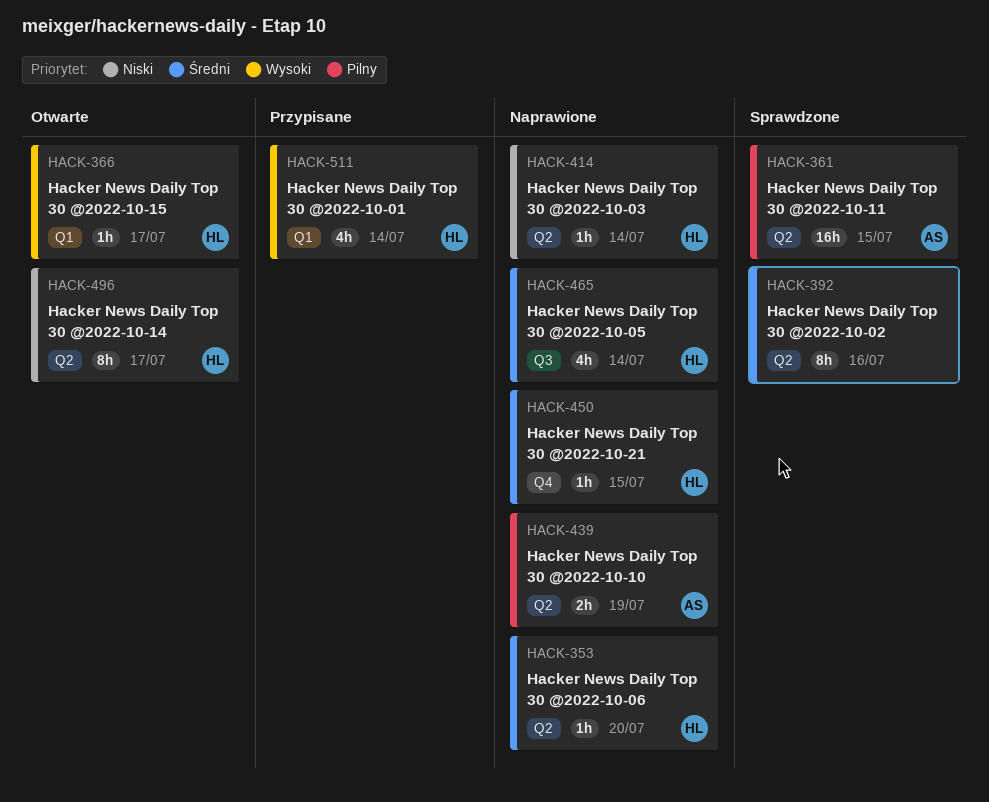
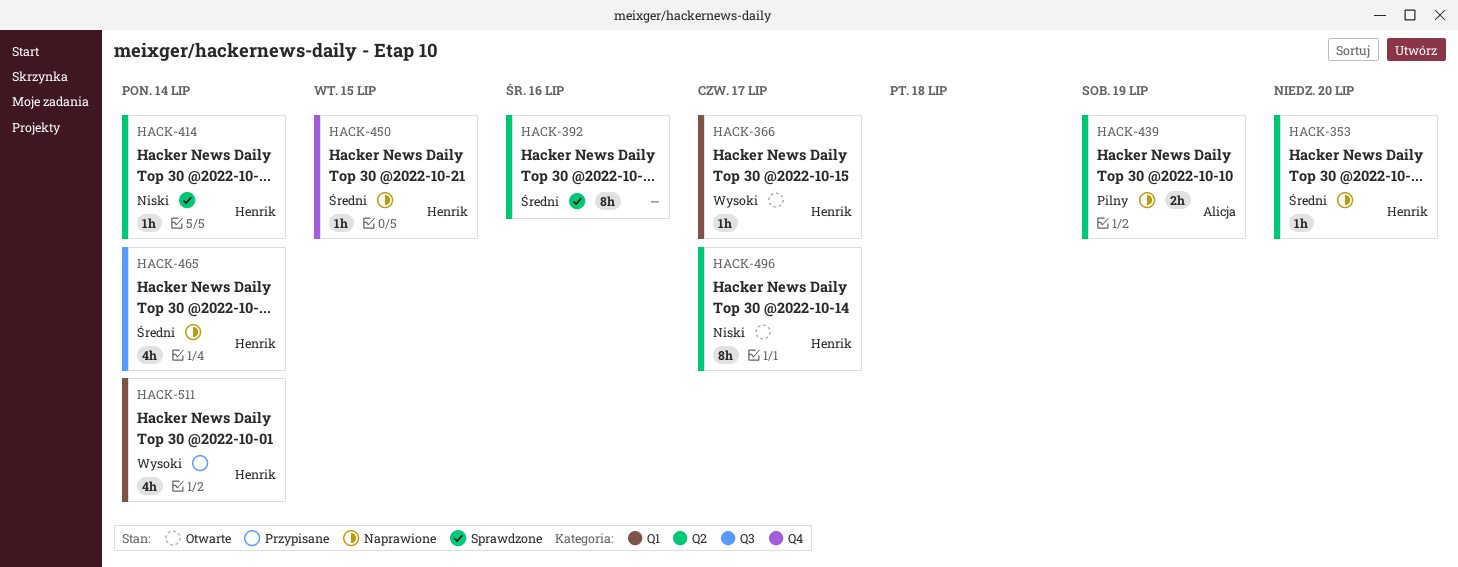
HACK-361: present -> none
HACK-414, status: Naprawione -> Sprawdzone

